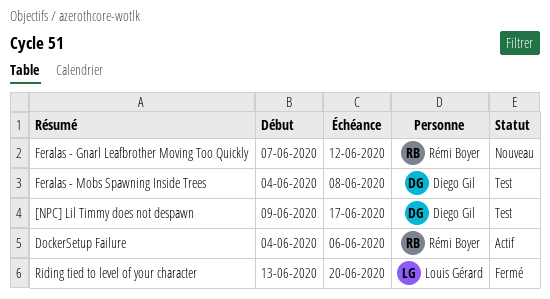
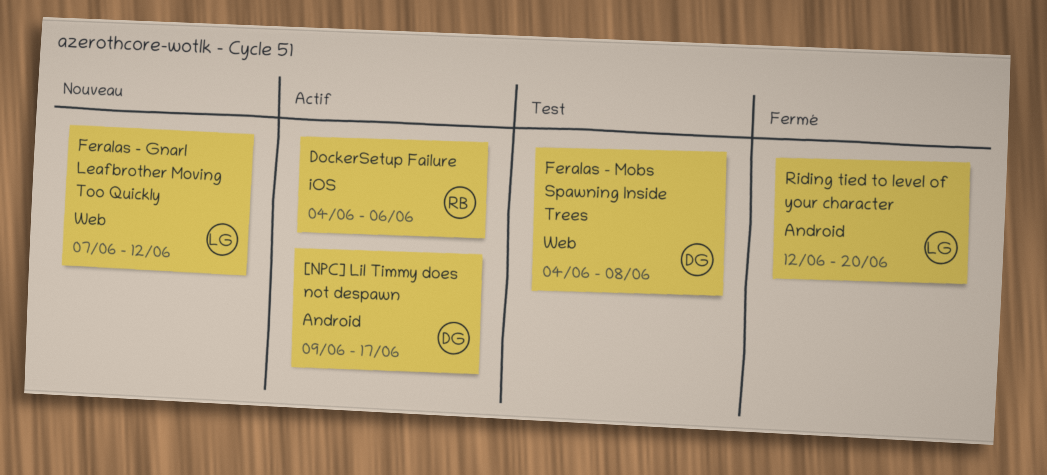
[NPC] Lil Timmy does not despawn, status: Test -> Actif
Feralas - Gnarl Leafbrother Moving Too Quickly, owner: Rémi Boyer -> Louis Gérard
Riding tied to level of your character, start: Jun 13 -> Jun 12

